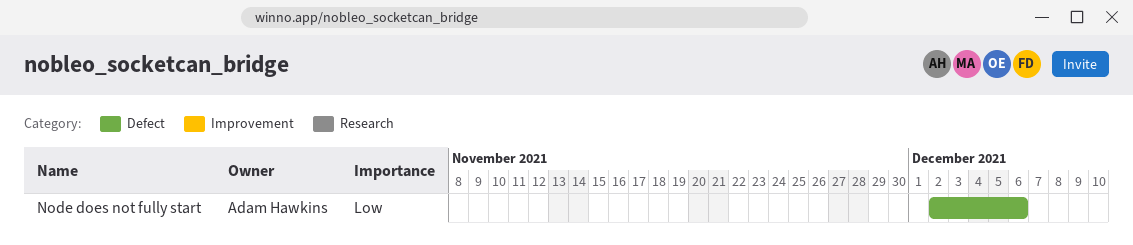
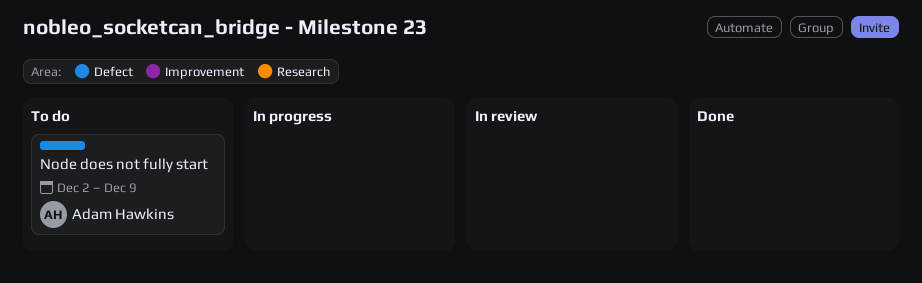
Node does not fully start, due: Dec 6 -> Dec 9

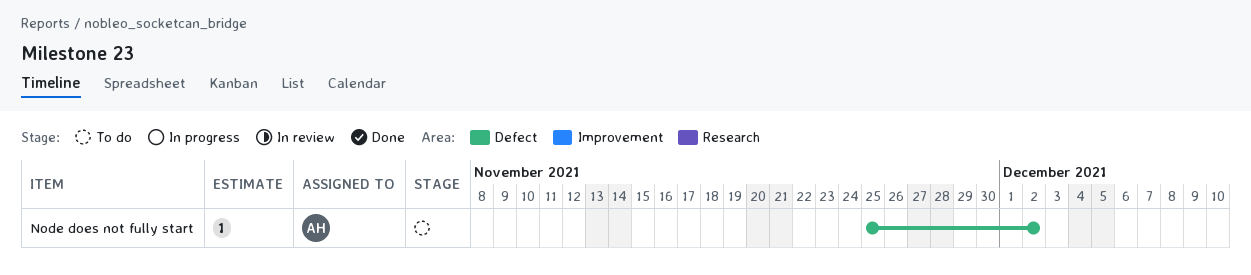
Node does not fully start, start: Dec 2 -> Nov 25
Node does not fully start, due: Dec 9 -> Dec 2

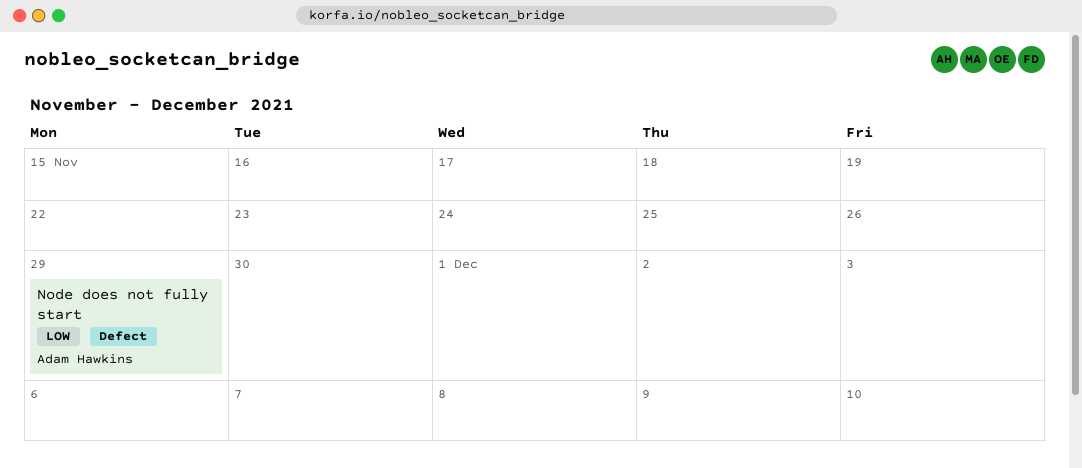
Node does not fully start, due: Dec 2 -> Nov 29

